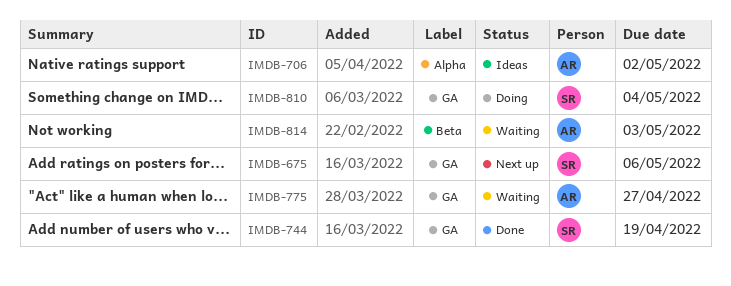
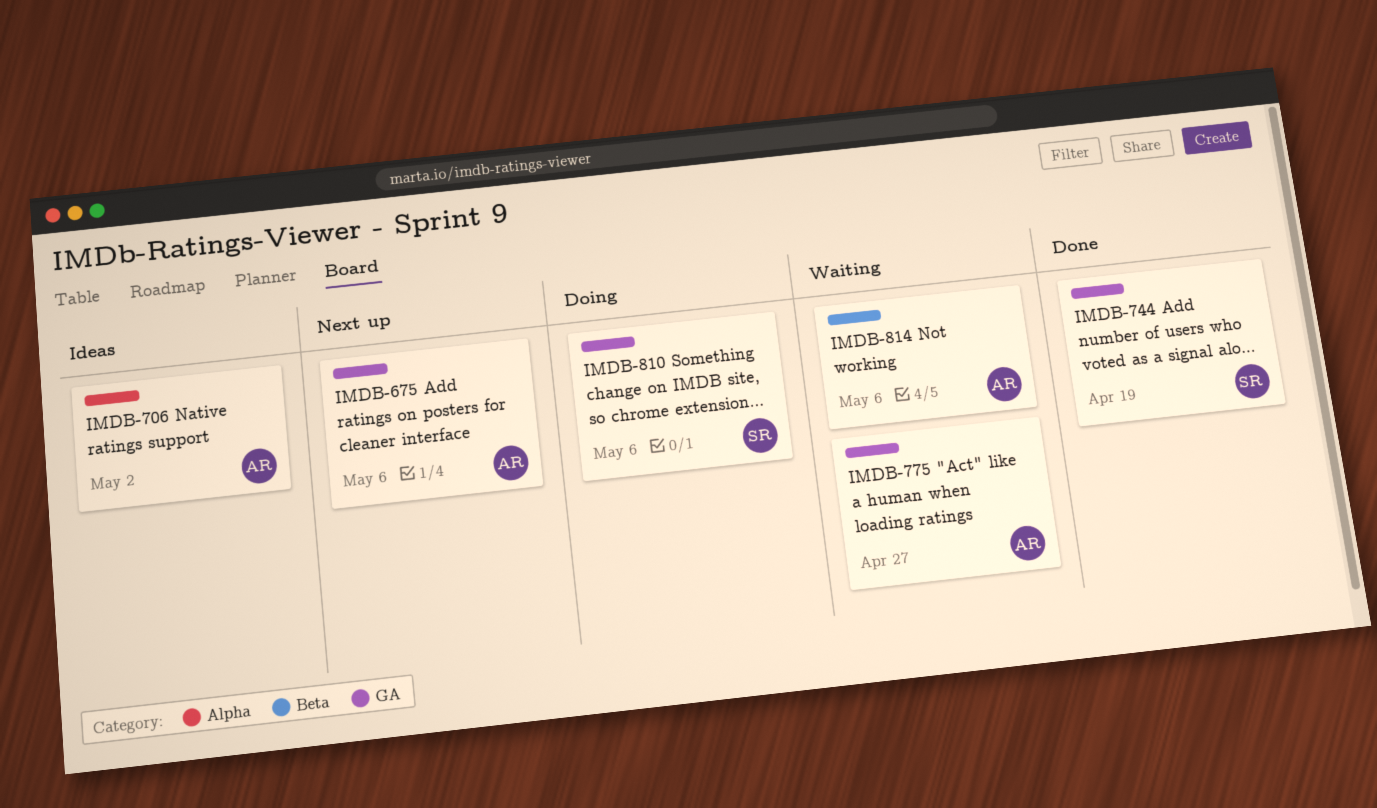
IMDB-675, owner: SR -> AR
IMDB-810, due: May 4 -> May 6
IMDB-814, due: May 3 -> May 6

